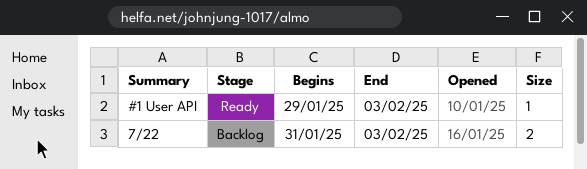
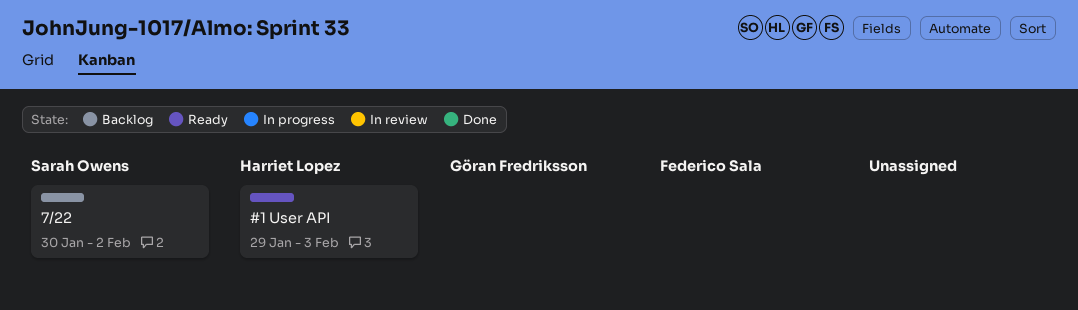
7/22, start: Jan 31 -> Jan 30
7/22, due: Feb 3 -> Feb 2

